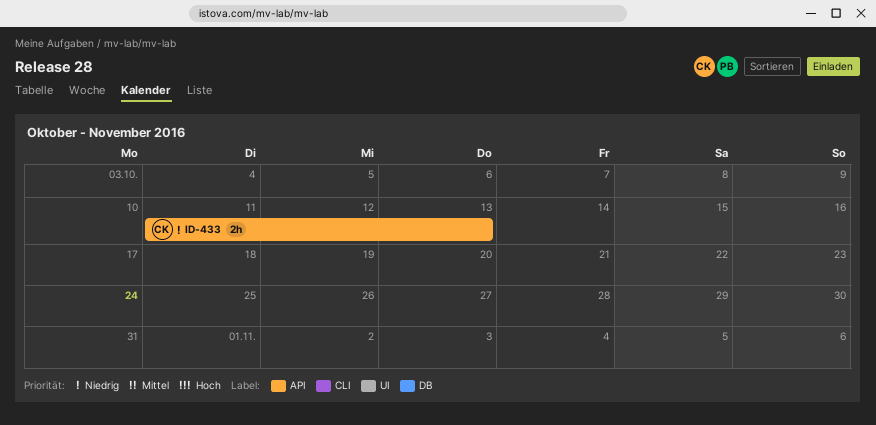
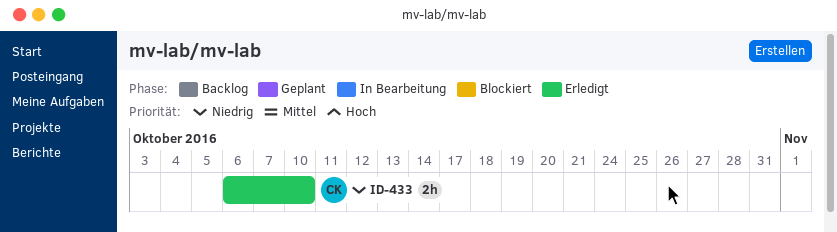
ID-433, start: Oct 11 -> Oct 6
ID-433, due: Oct 13 -> Oct 10

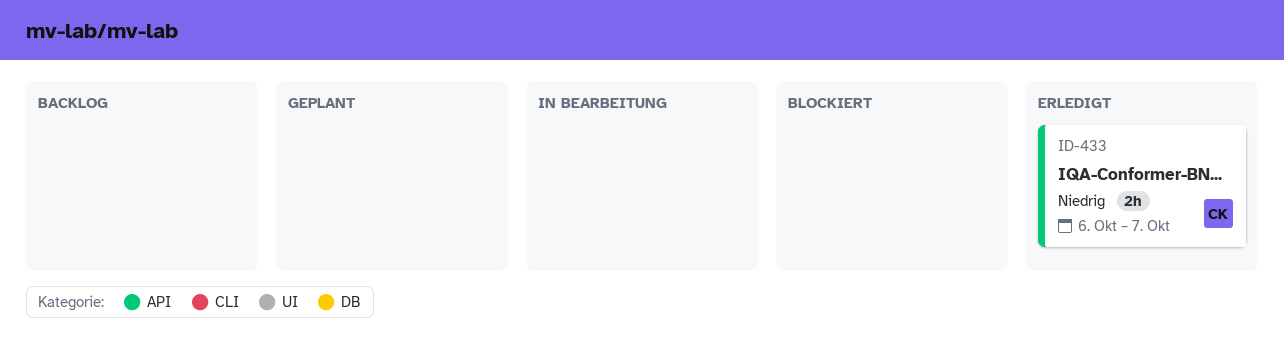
ID-433, due: Oct 10 -> Oct 7

